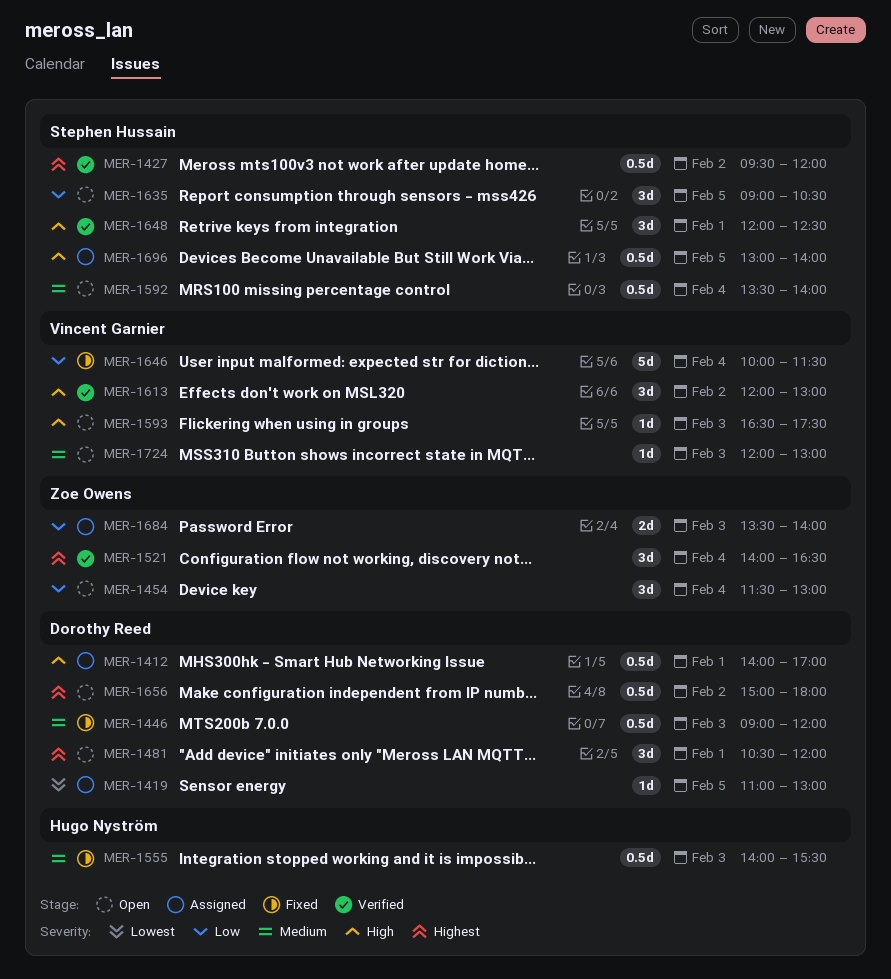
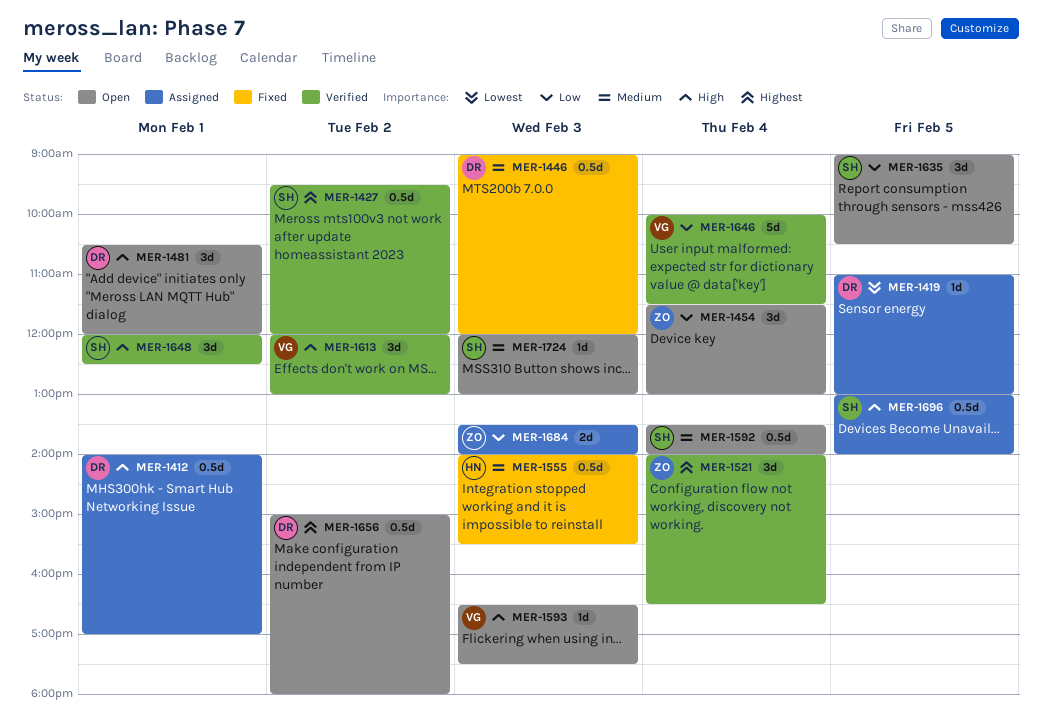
MER-1481, priority: Highest -> High
MER-1646, status: Fixed -> Verified
MER-1724, owner: Vincent Garnier -> Stephen Hussain

